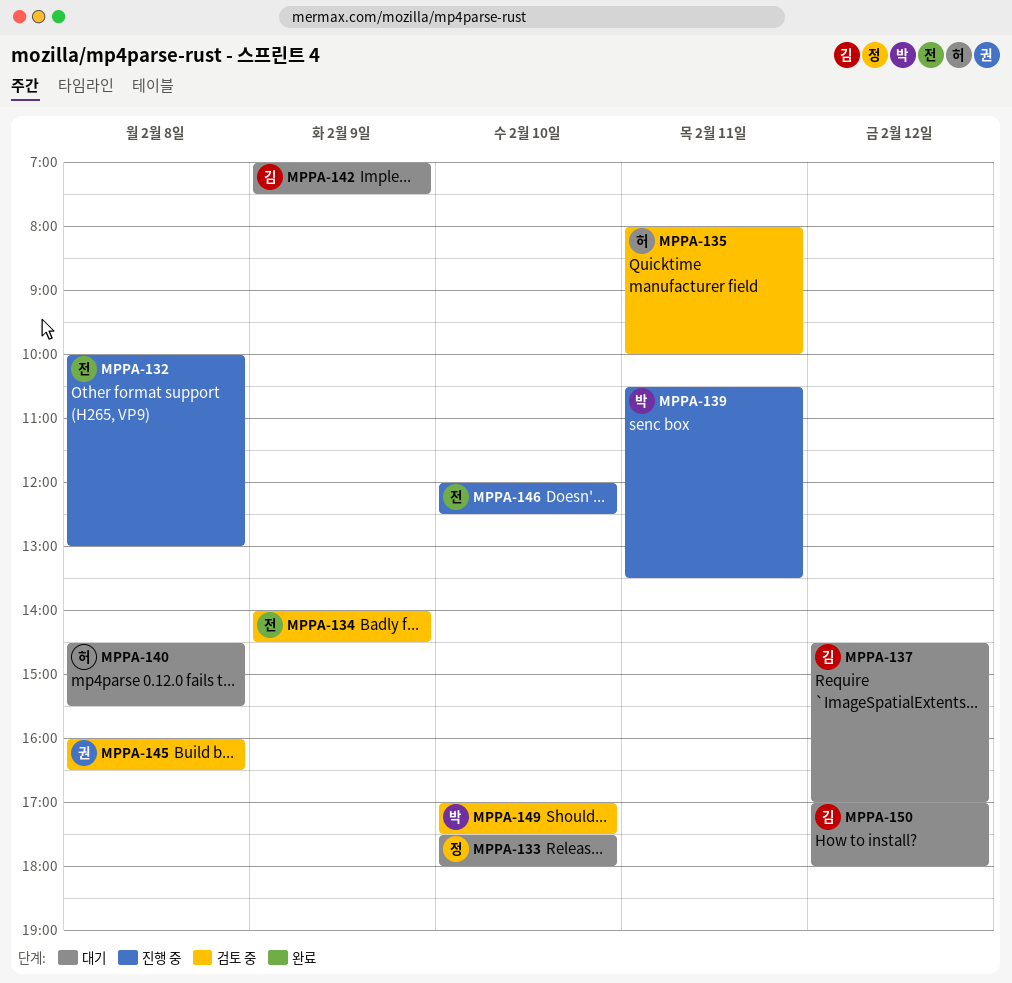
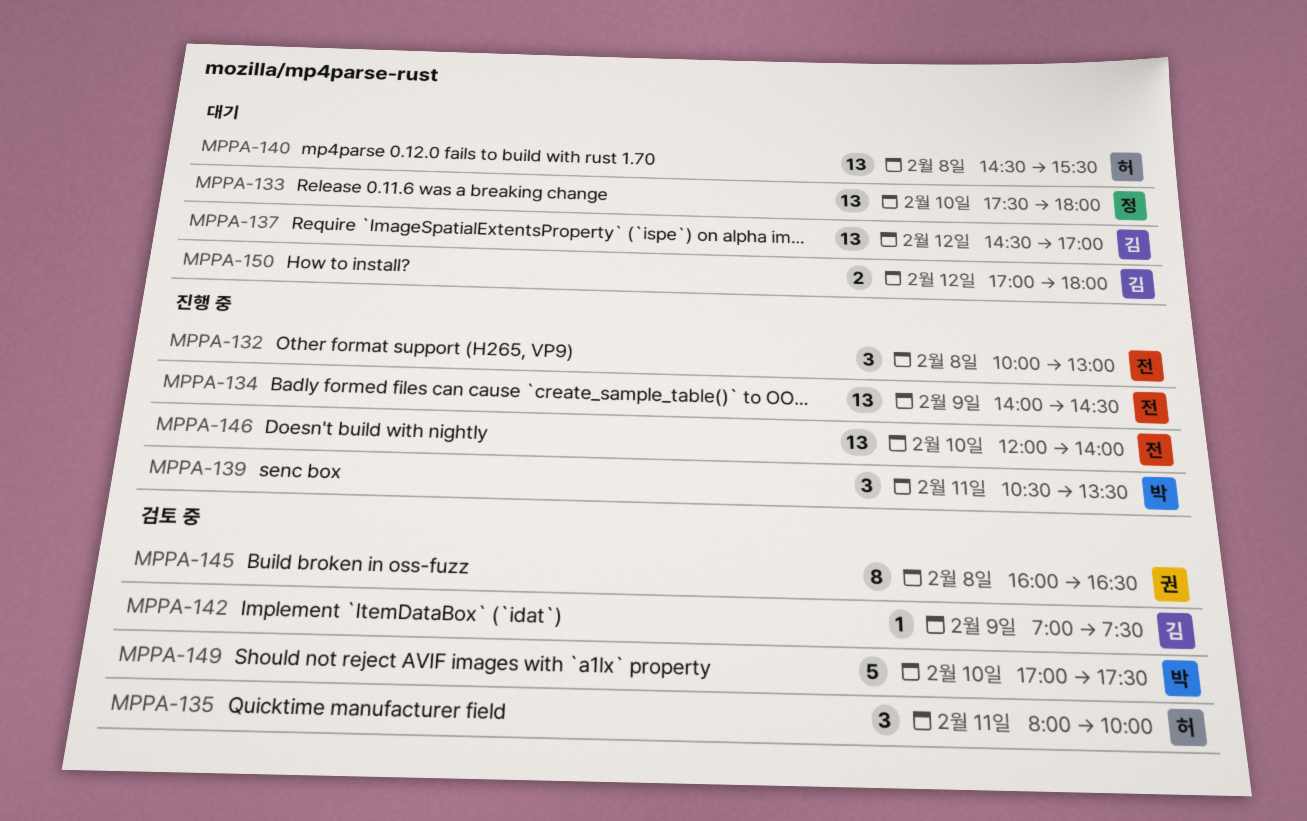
MPPA-134, status: 검토 중 -> 진행 중
MPPA-142, status: 대기 -> 검토 중
MPPA-146, ends: 12:30 -> 14:00

